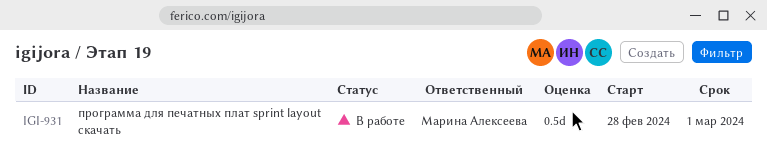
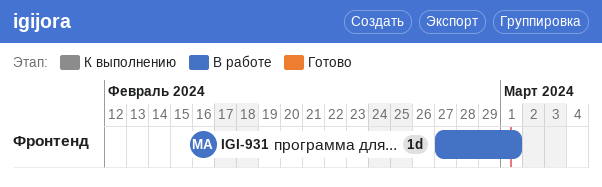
IGI-931, estimate: 0.5d -> 1d
IGI-931, start: Feb 28 -> Feb 27

